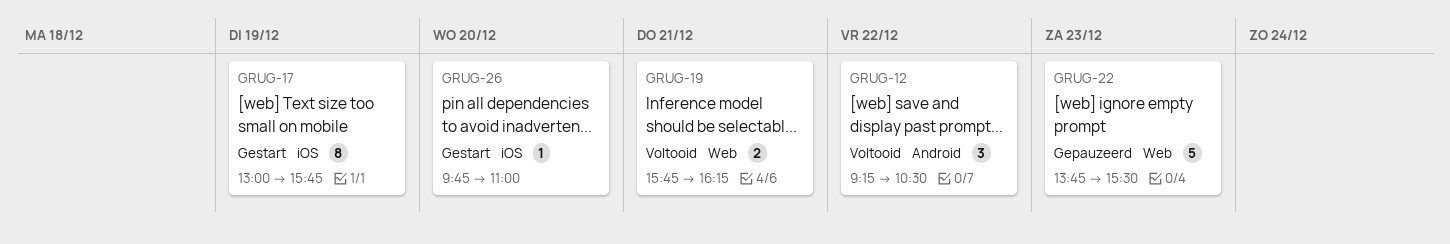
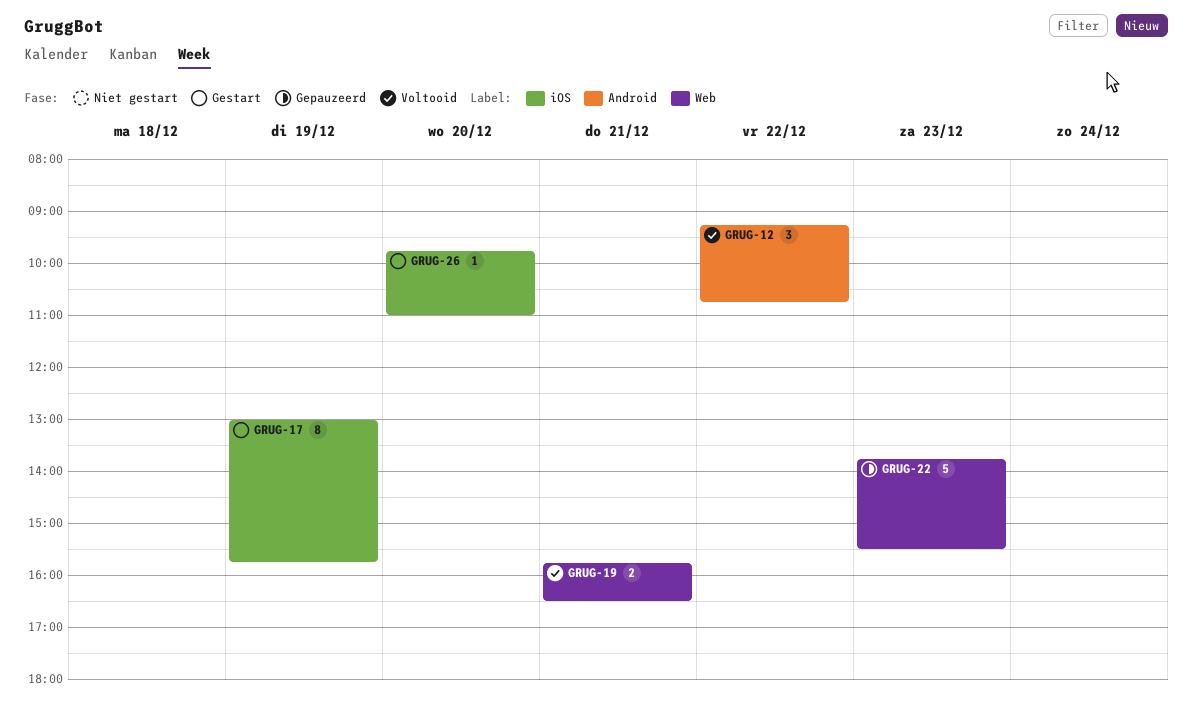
GRUG-12, ends: 10:30 -> 10:45
GRUG-19, ends: 16:15 -> 16:30

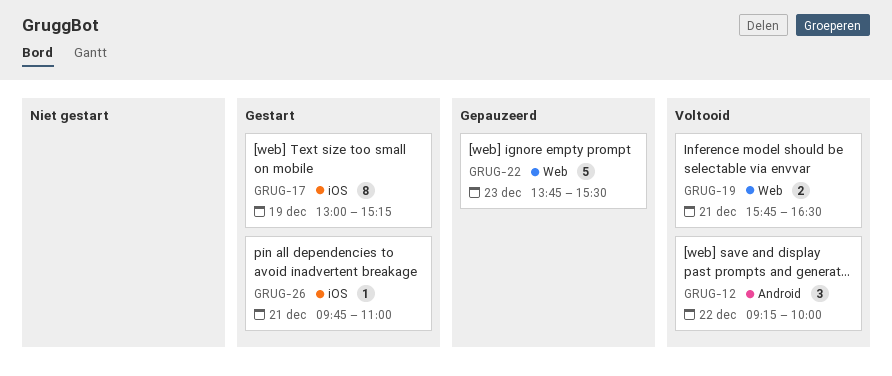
GRUG-12, ends: 10:45 -> 10:00
GRUG-17, ends: 15:45 -> 15:15
GRUG-26, day: Dec 20 -> Dec 21

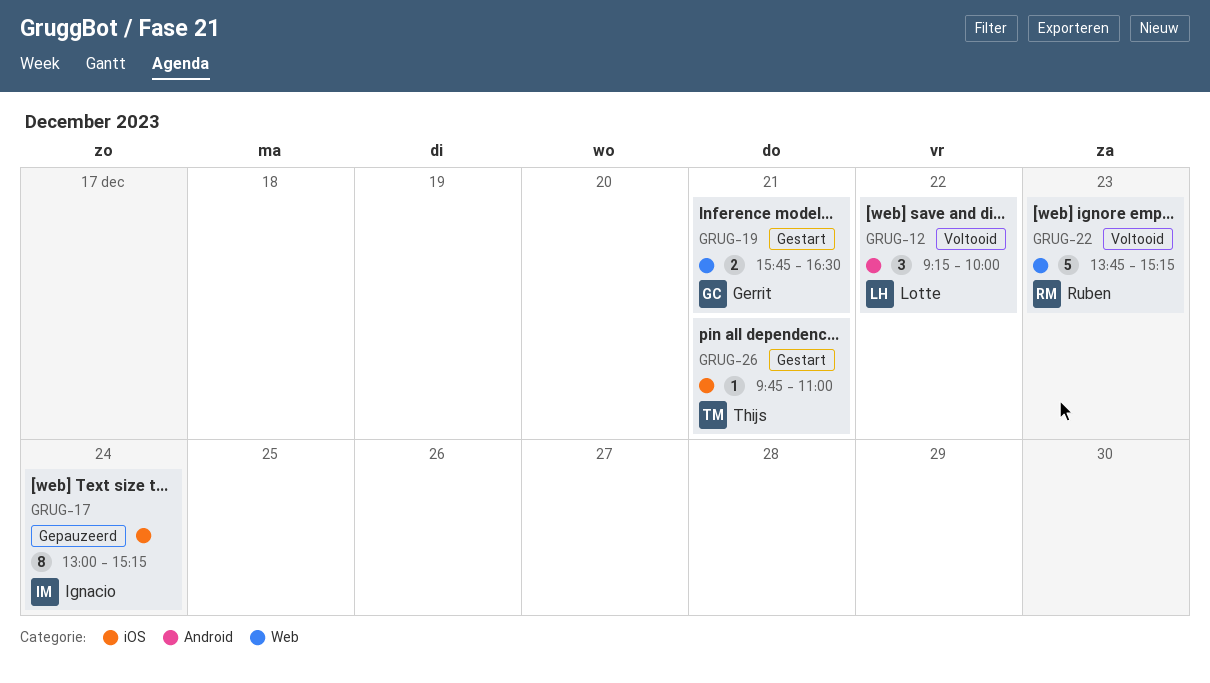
GRUG-17, status: Gestart -> Gepauzeerd
GRUG-17, day: Dec 19 -> Dec 24
GRUG-19, status: Voltooid -> Gestart
GRUG-22, status: Gepauzeerd -> Voltooid
GRUG-22, ends: 15:30 -> 15:15

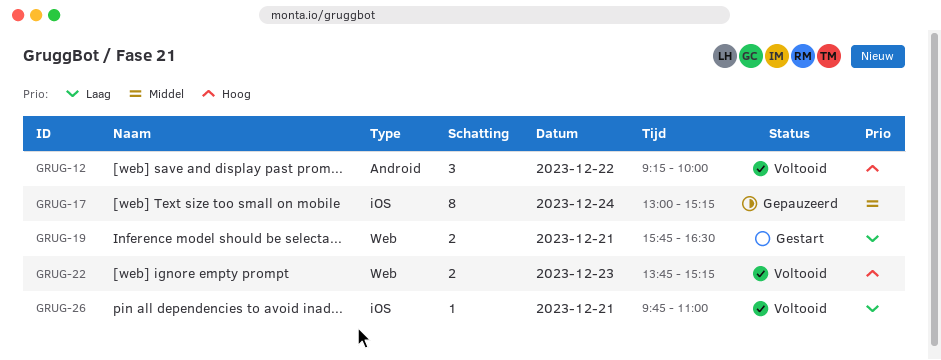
GRUG-22, estimate: 5 -> 2
GRUG-26, status: Gestart -> Voltooid

